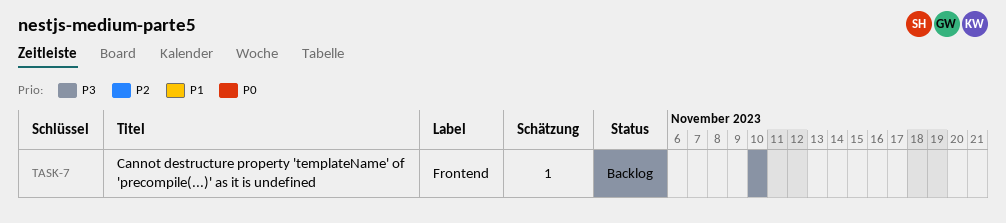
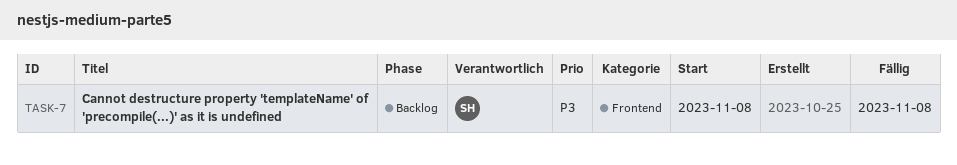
TASK-7, start: Nov 10 -> Nov 8
TASK-7, due: Nov 10 -> Nov 8

